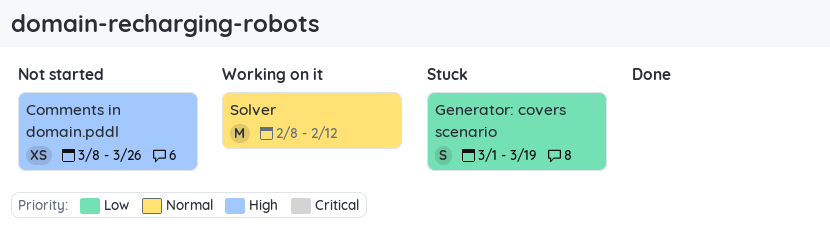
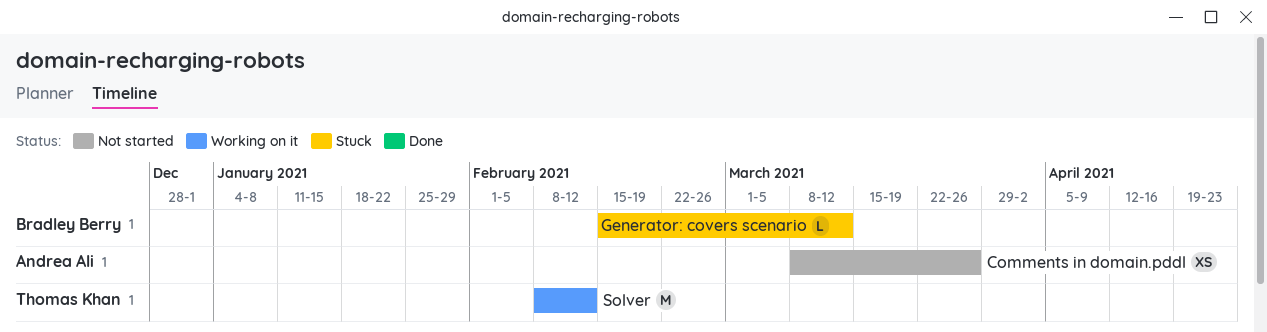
Generator: covers scenario, estimate: S -> L
Generator: covers scenario, start: Mar 1 -> Feb 15
Generator: covers scenario, due: Mar 19 -> Mar 12

